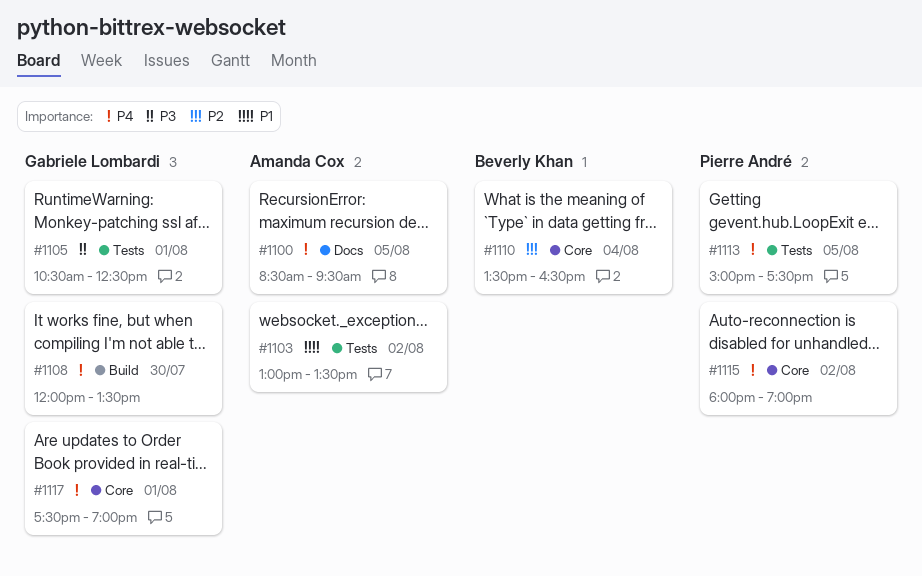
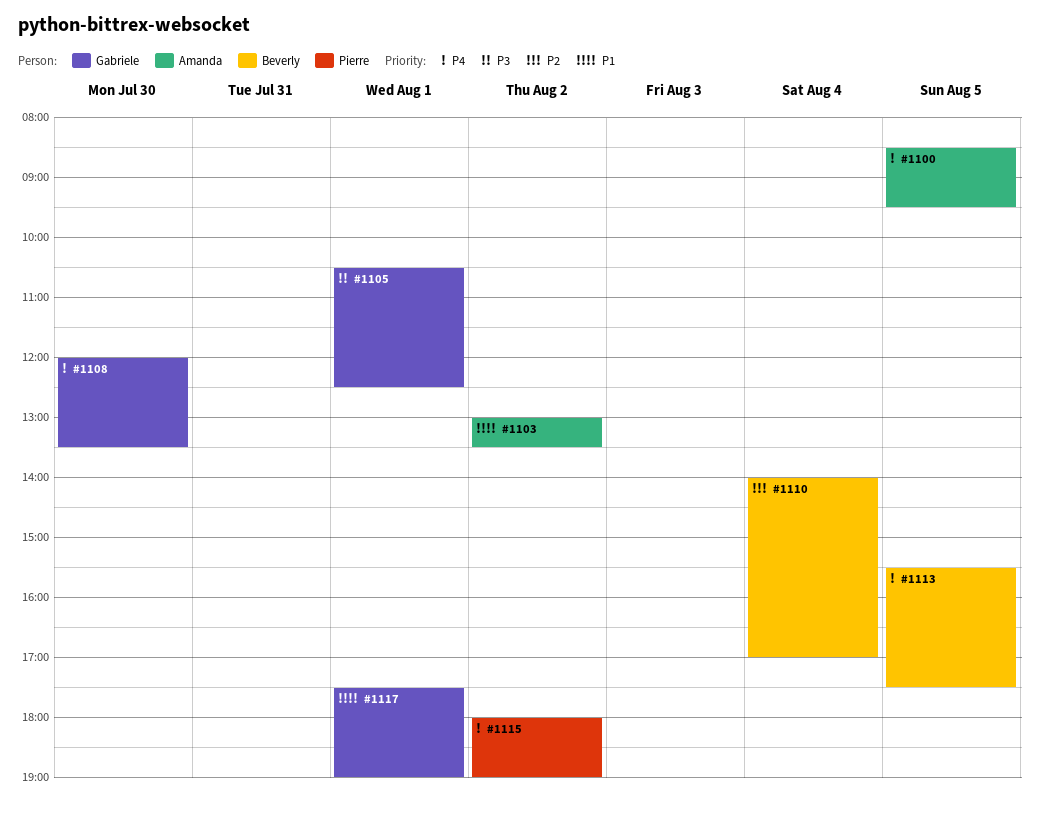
#1110, begins: 13:30 -> 14:00
#1110, ends: 16:30 -> 17:00
#1113, owner: Pierre André -> Beverly Khan
#1113, begins: 15:00 -> 15:30
#1117, priority: P4 -> P1

